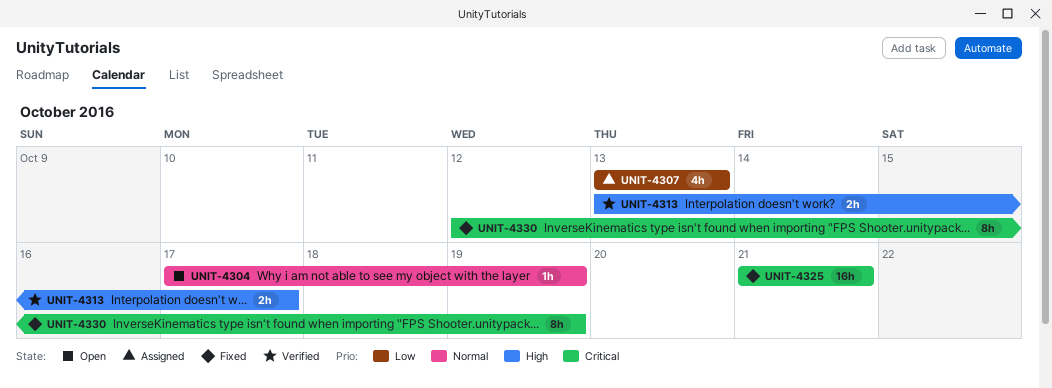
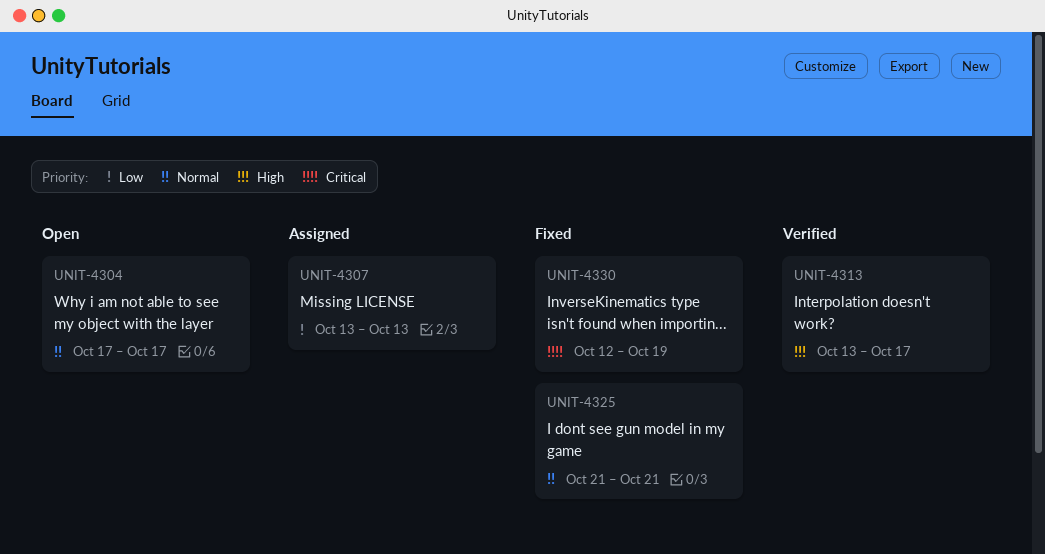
UNIT-4304, due: Oct 19 -> Oct 17
UNIT-4325, priority: Critical -> Normal

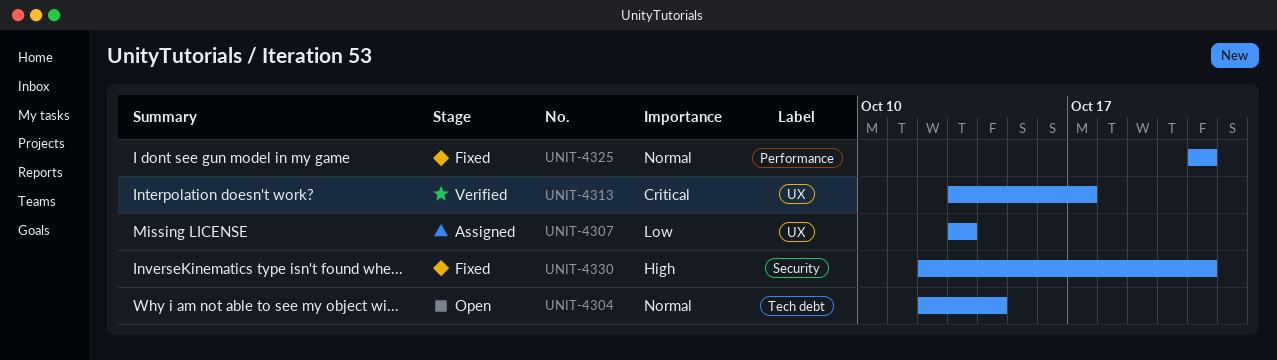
UNIT-4304, start: Oct 17 -> Oct 12
UNIT-4304, due: Oct 17 -> Oct 14
UNIT-4313, priority: High -> Critical
UNIT-4330, priority: Critical -> High
UNIT-4330, due: Oct 19 -> Oct 21

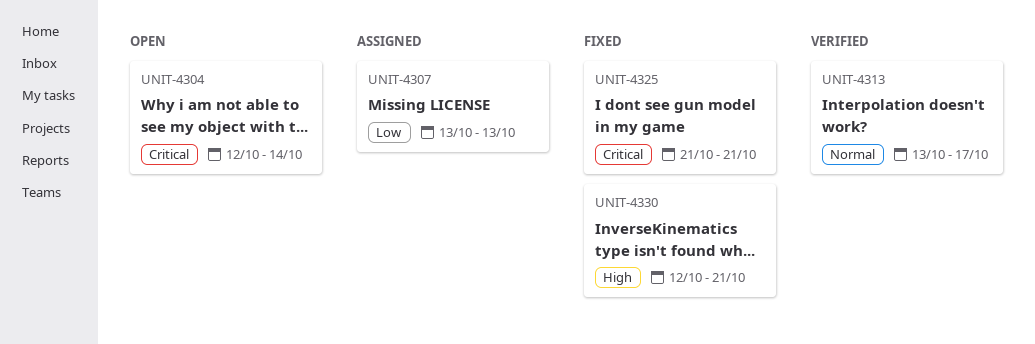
UNIT-4304, priority: Normal -> Critical
UNIT-4313, priority: Critical -> Normal
UNIT-4325, priority: Normal -> Critical

